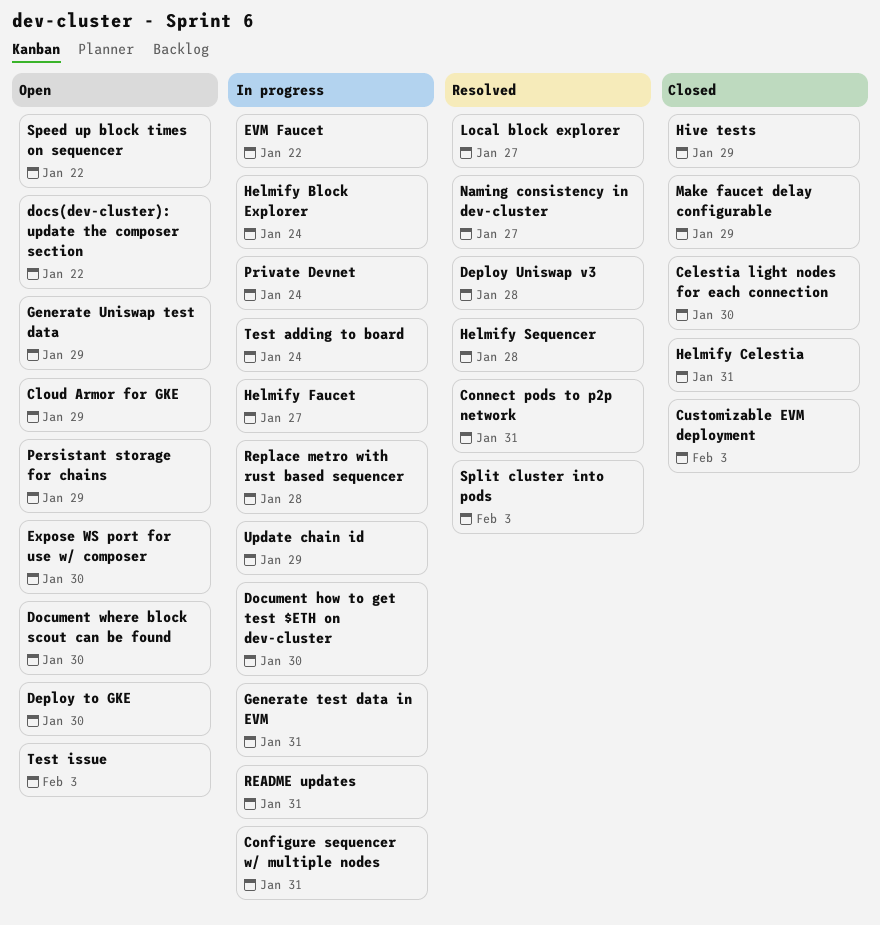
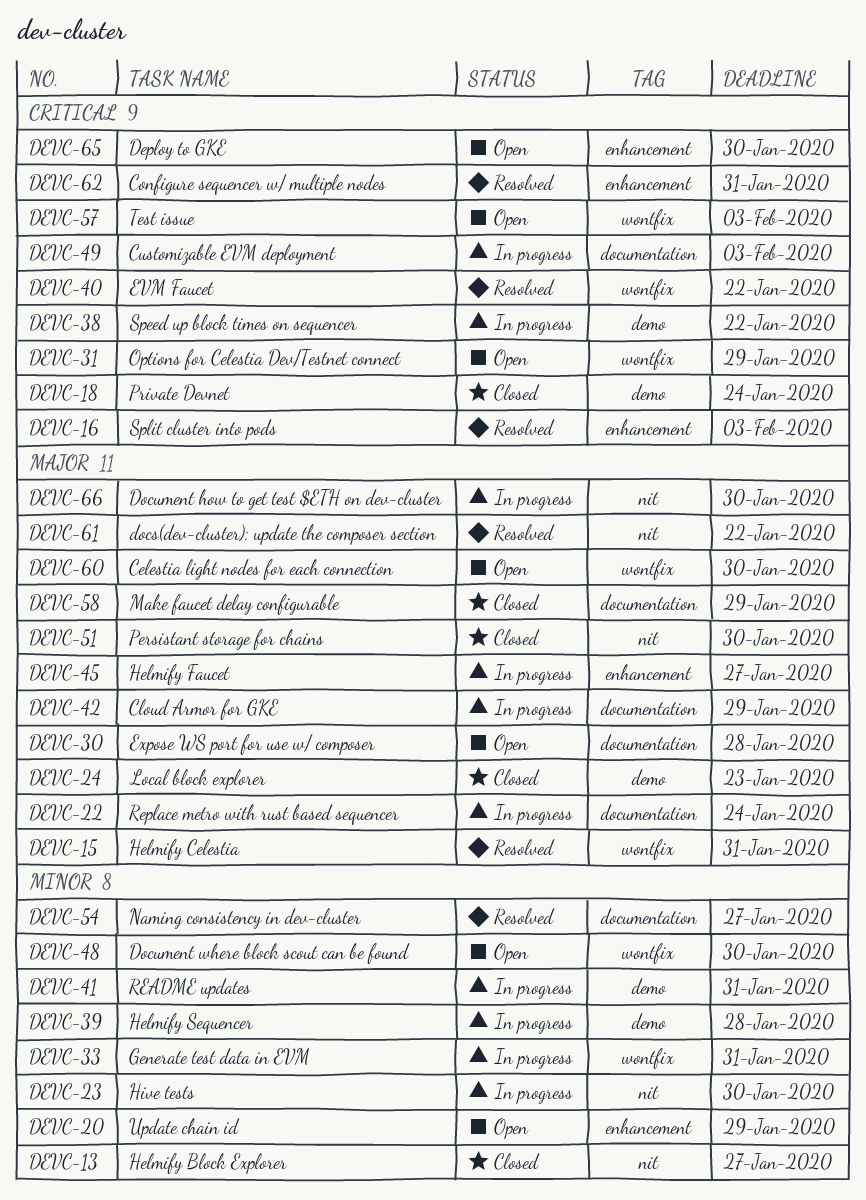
Celestia light nodes for each connection, status: Closed -> Open
Cloud Armor for GKE, status: Open -> In progress
Configure sequencer w/ multiple nodes, status: In progress -> Resolved
Connect pods to p2p network: present -> none
Customizable EVM deployment, status: Closed -> In progress
Deploy Uniswap v3: present -> none
docs(dev-cluster): update the composer section, status: Open -> Resolved
EVM Faucet, status: In progress -> Resolved
Expose WS port for use w/ composer, due: Jan 30 -> Jan 28
Generate Uniswap test data: present -> none
Helmify Block Explorer, status: In progress -> Closed
Helmify Block Explorer, due: Jan 24 -> Jan 27
Helmify Celestia, status: Closed -> Resolved
Helmify Sequencer, status: Resolved -> In progress
Hive tests, status: Closed -> In progress
Hive tests, due: Jan 29 -> Jan 30
Local block explorer, status: Resolved -> Closed
Local block explorer, due: Jan 27 -> Jan 23
Options for Celestia Dev/Testnet connect: none -> present
Persistant storage for chains, status: Open -> Closed
Persistant storage for chains, due: Jan 29 -> Jan 30
Private Devnet, status: In progress -> Closed
Replace metro with rust based sequencer, due: Jan 28 -> Jan 24
Speed up block times on sequencer, status: Open -> In progress
Test adding to board: present -> none
Update chain id, status: In progress -> Open

